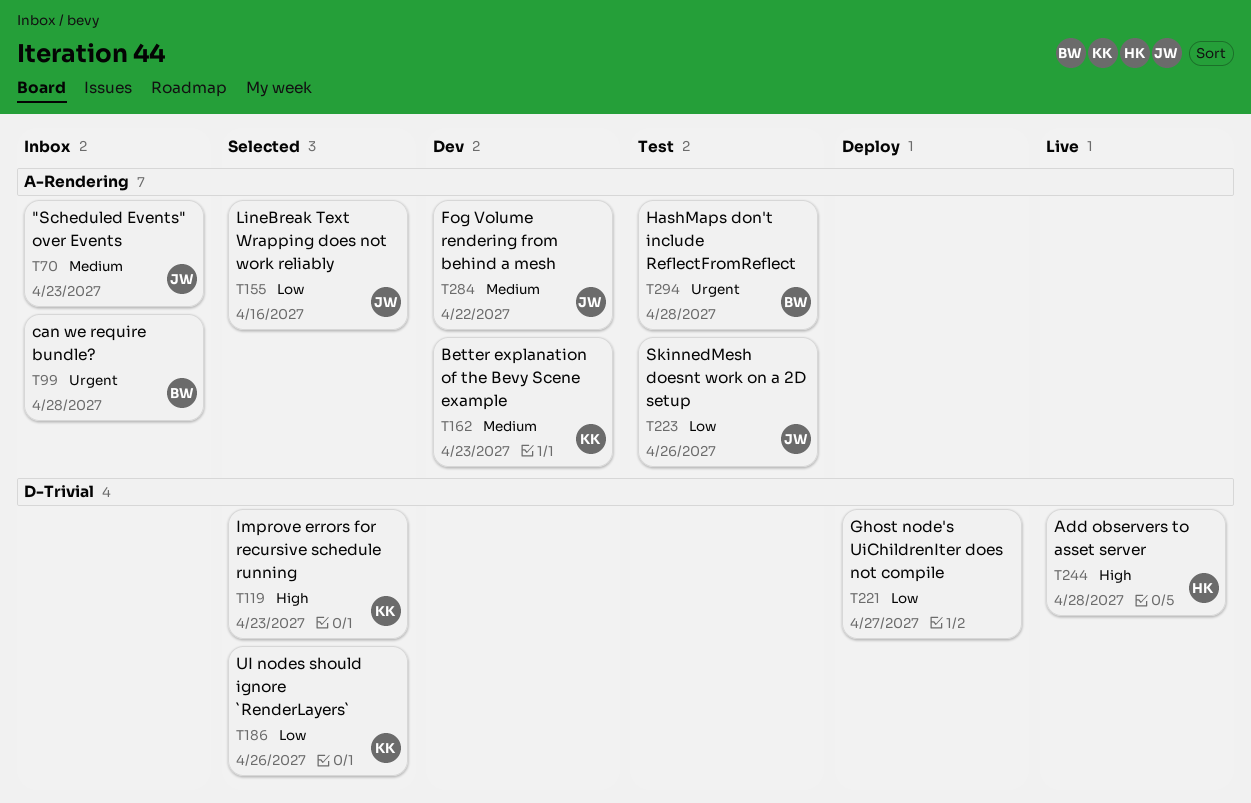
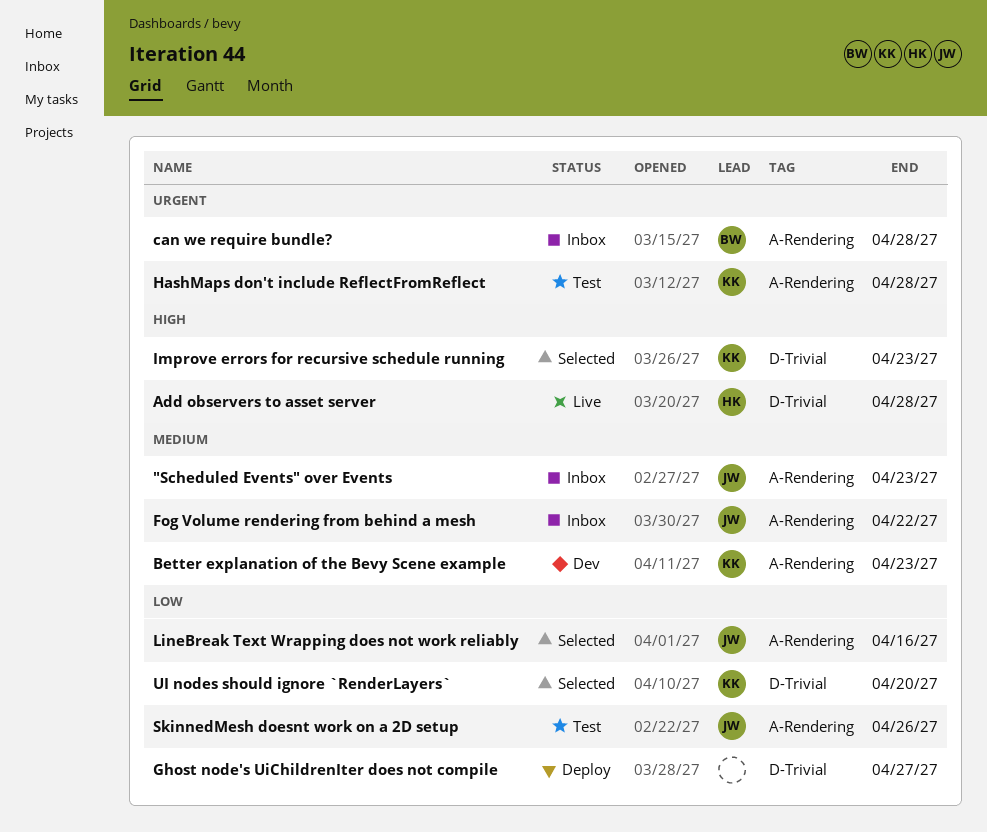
Fog Volume rendering from behind a mesh, status: Dev -> Inbox
HashMaps don't include ReflectFromReflect, owner: BW -> KK
UI nodes should ignore `RenderLayers`, due: Apr 26 -> Apr 20

